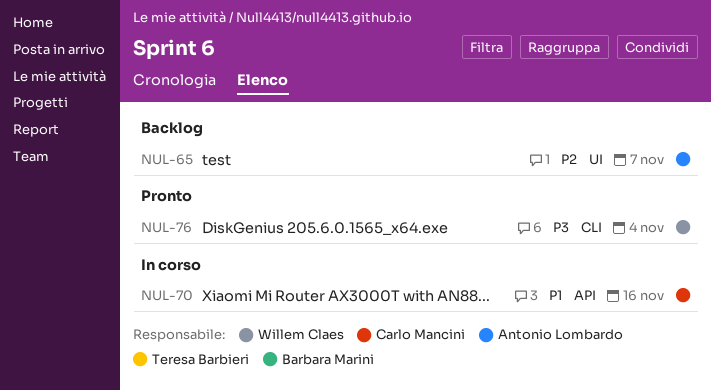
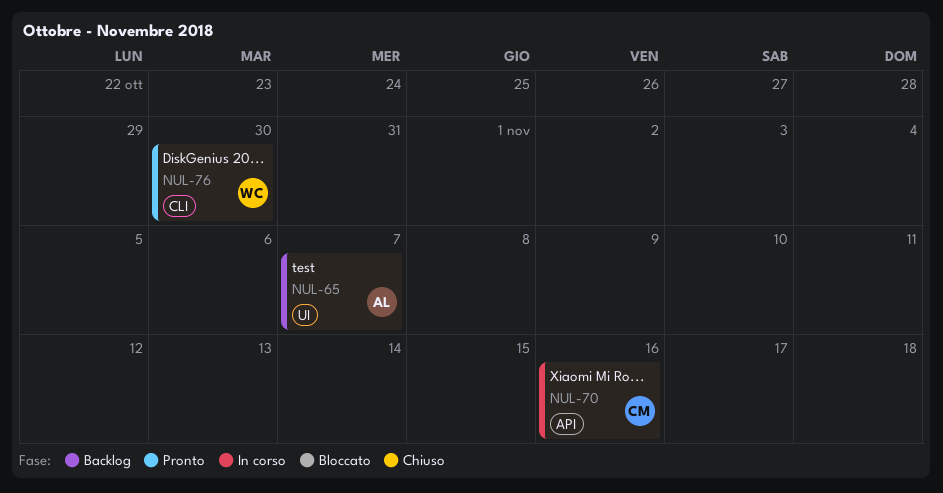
NUL-76, due: Nov 4 -> Oct 30

